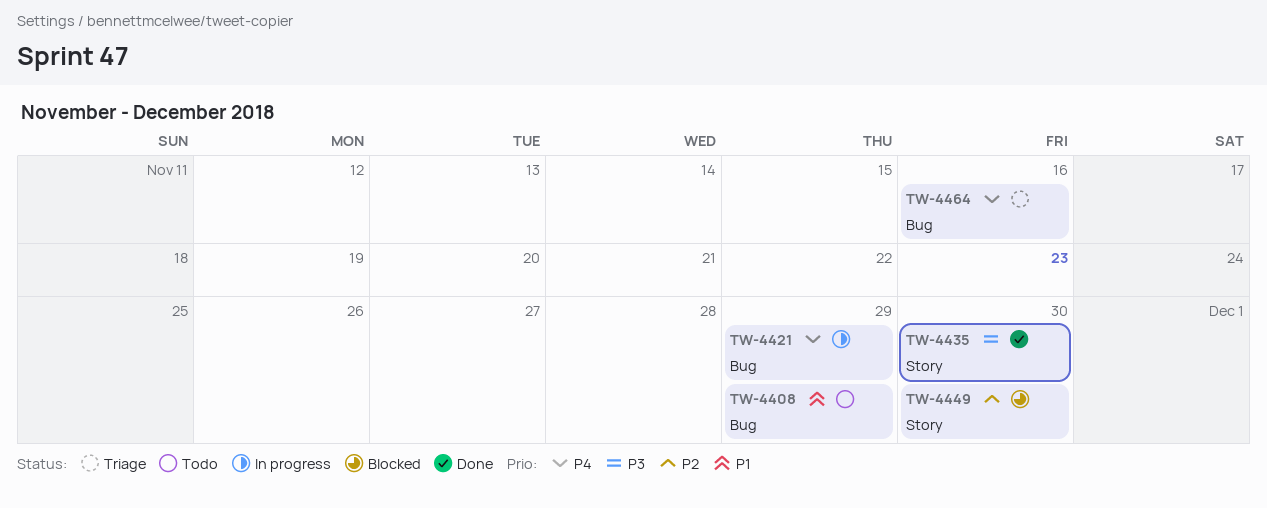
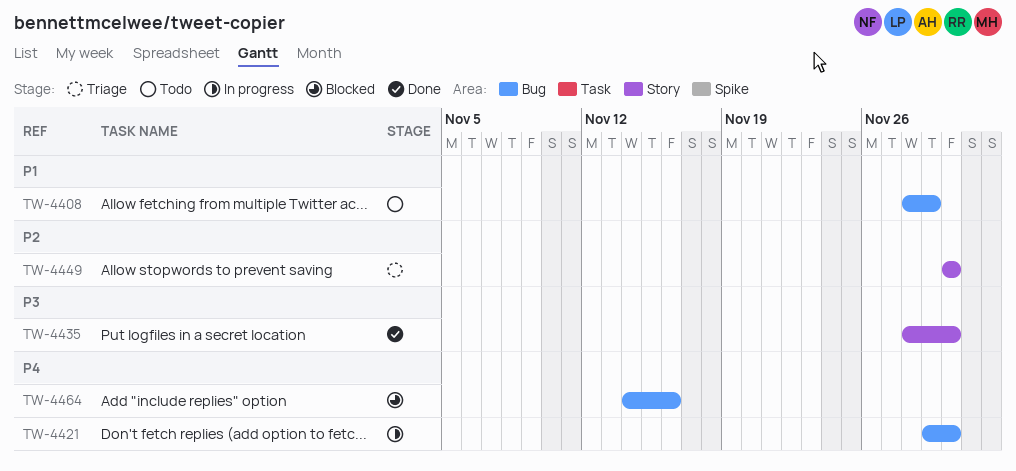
TW-4421, due: Nov 29 -> Nov 30
TW-4449, status: Blocked -> Triage
TW-4464, status: Triage -> Blocked

